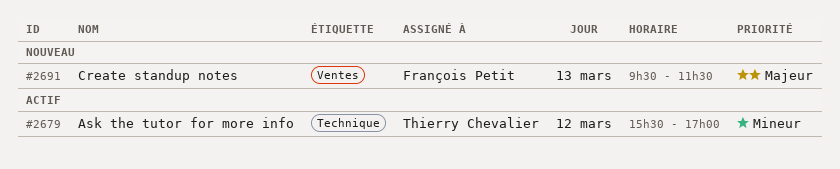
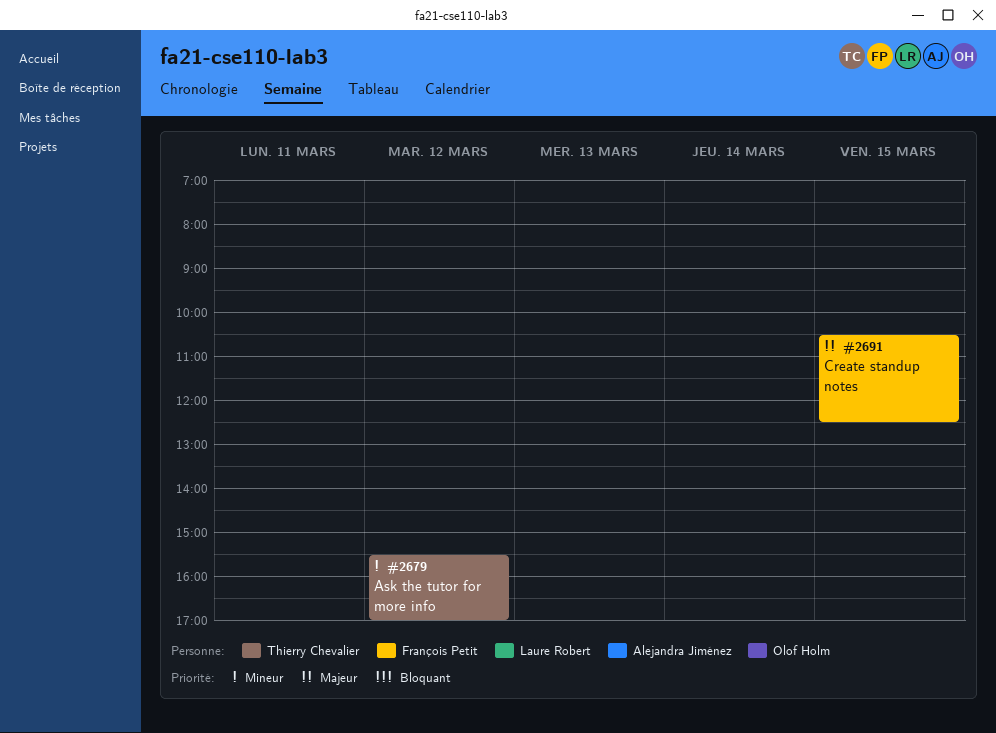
#2691, day: Mar 13 -> Mar 15
#2691, begins: 09:30 -> 10:30
#2691, ends: 11:30 -> 12:30

